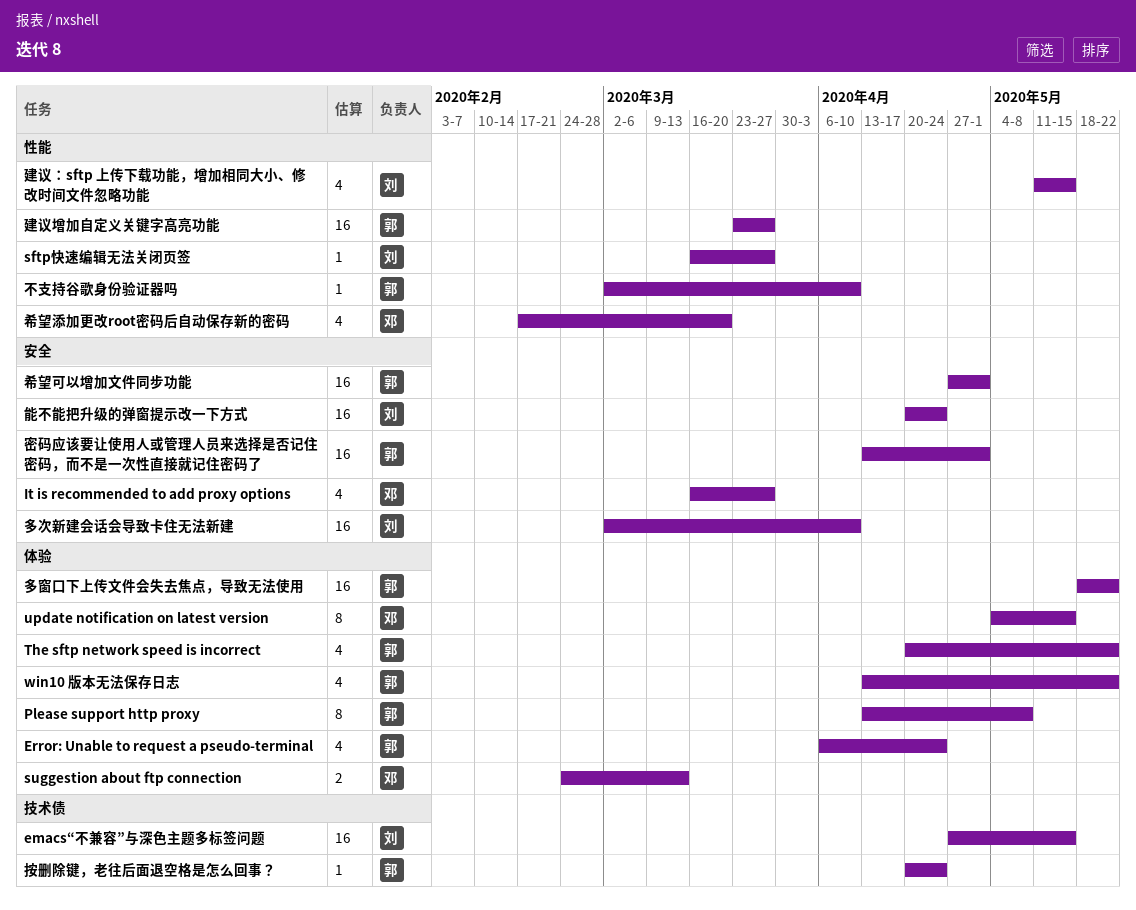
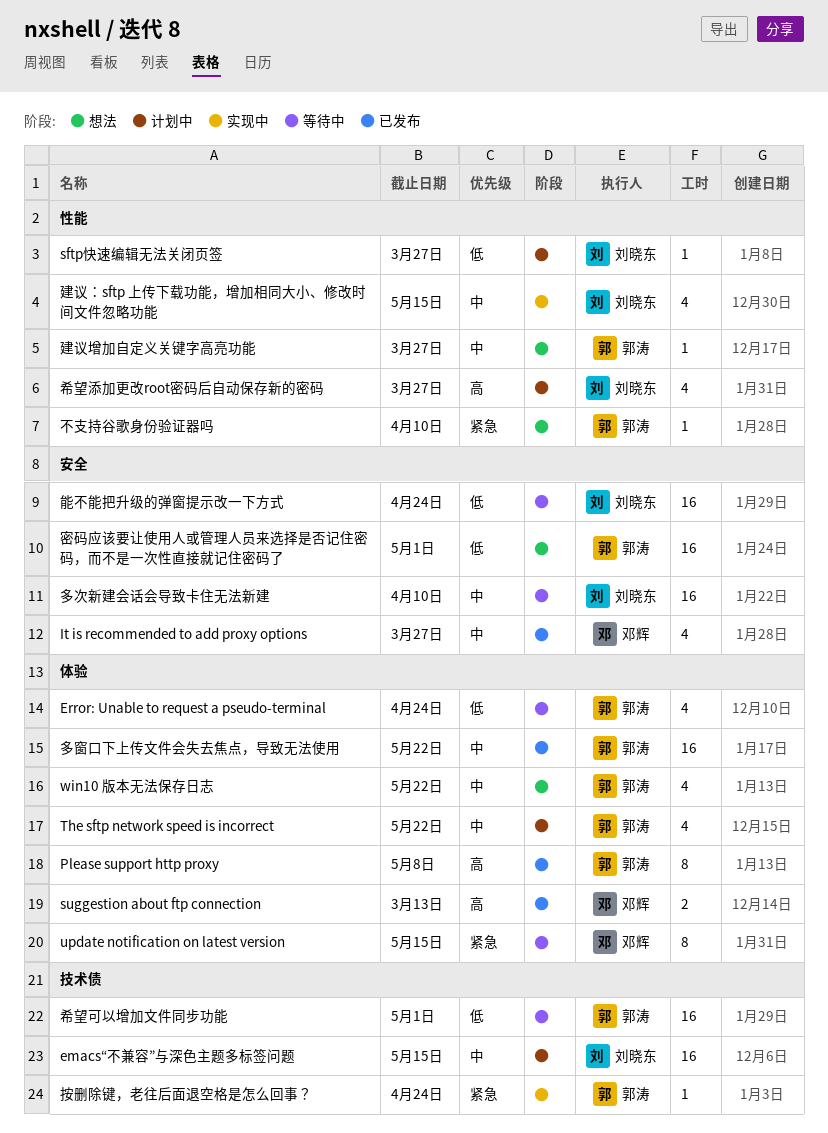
希望可以增加文件同步功能, label: 安全 -> 技术债
希望添加更改root密码后自动保存新的密码, owner: 邓辉 -> 刘晓东
希望添加更改root密码后自动保存新的密码, due: Mar 20 -> Mar 27
建议增加自定义关键字高亮功能, estimate: 16 -> 1

